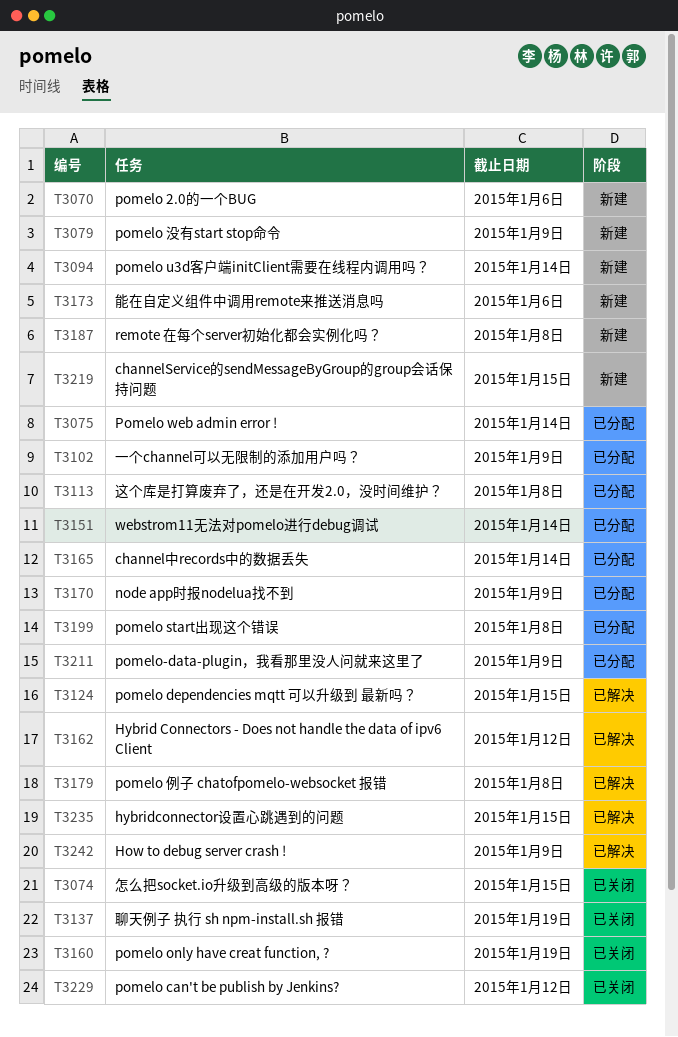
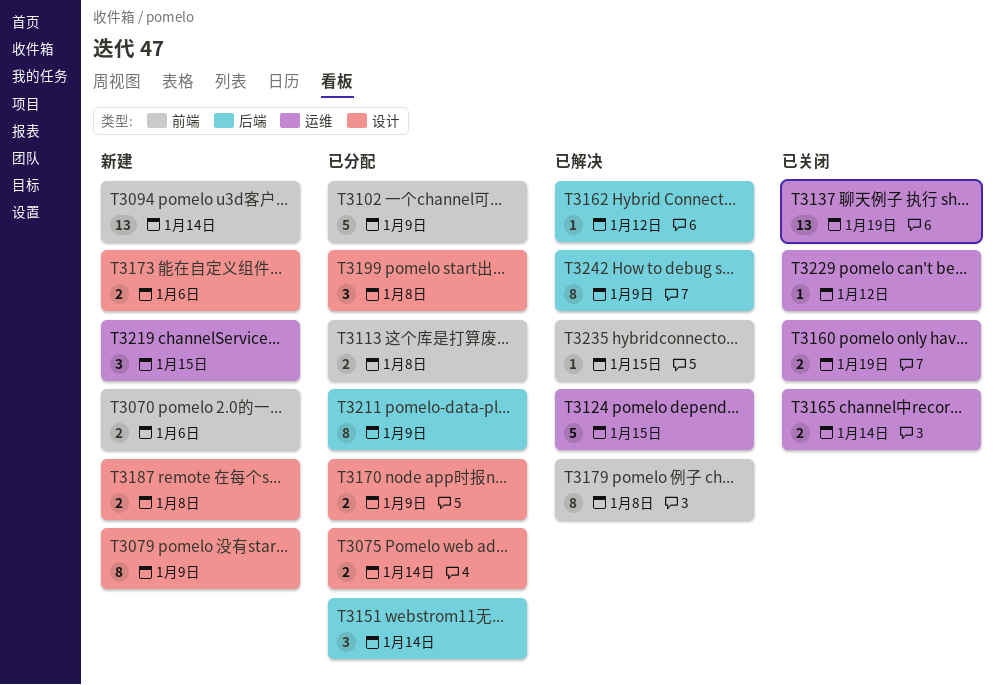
T3074: present -> none
T3165, status: 已分配 -> 已关闭

